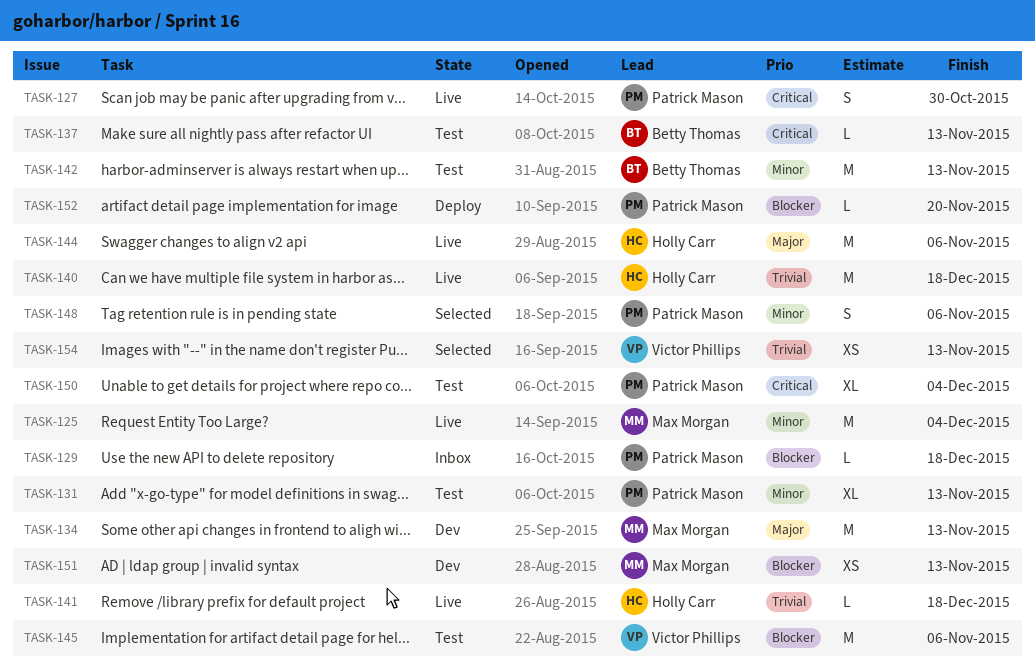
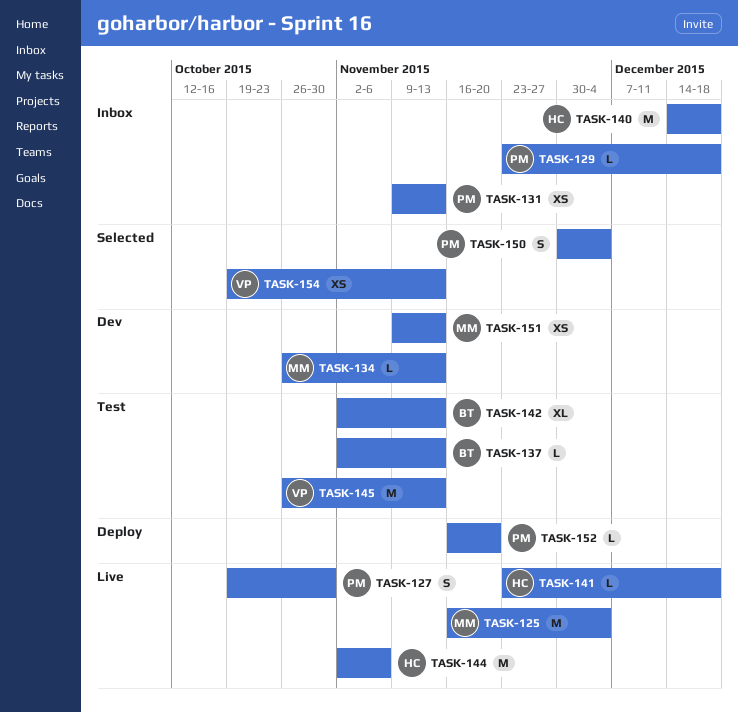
TASK-131, status: Test -> Inbox
TASK-131, estimate: XL -> XS
TASK-134, estimate: M -> L
TASK-140, status: Live -> Inbox
TASK-142, estimate: M -> XL
TASK-145, due: Nov 6 -> Nov 13
TASK-148: present -> none
TASK-150, status: Test -> Selected
TASK-150, estimate: XL -> S

